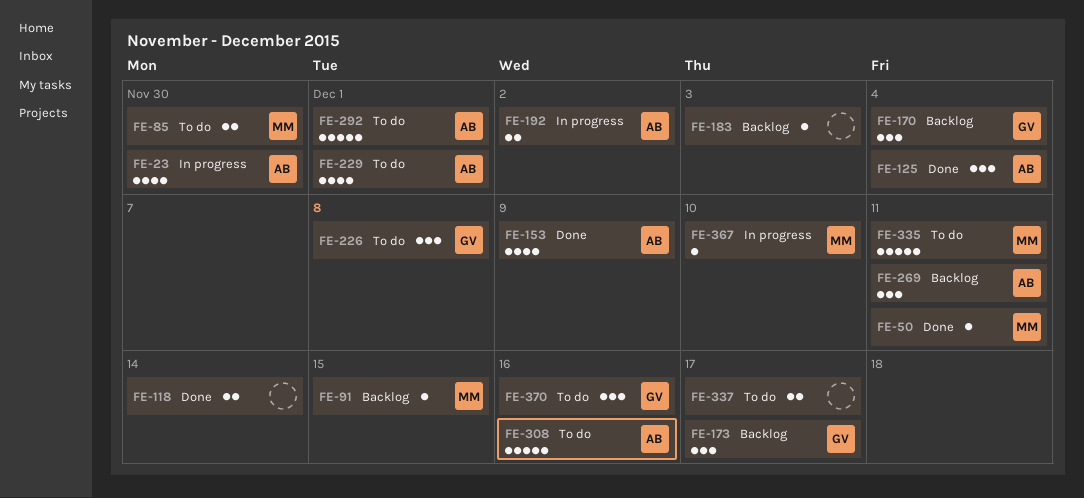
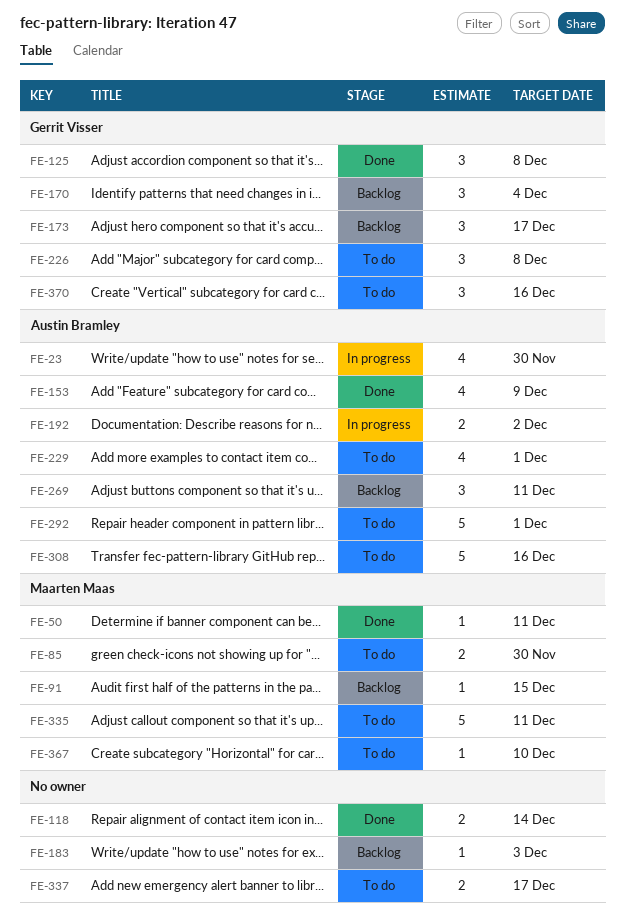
FE-125, owner: Austin Bramley -> Gerrit Visser
FE-125, due: Dec 4 -> Dec 8
FE-367, status: In progress -> To do

